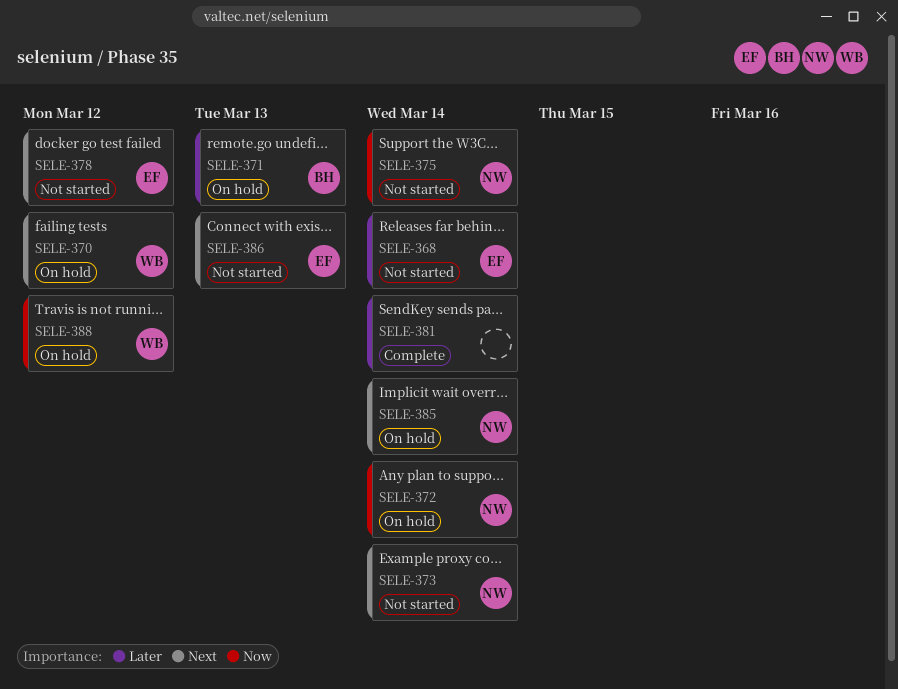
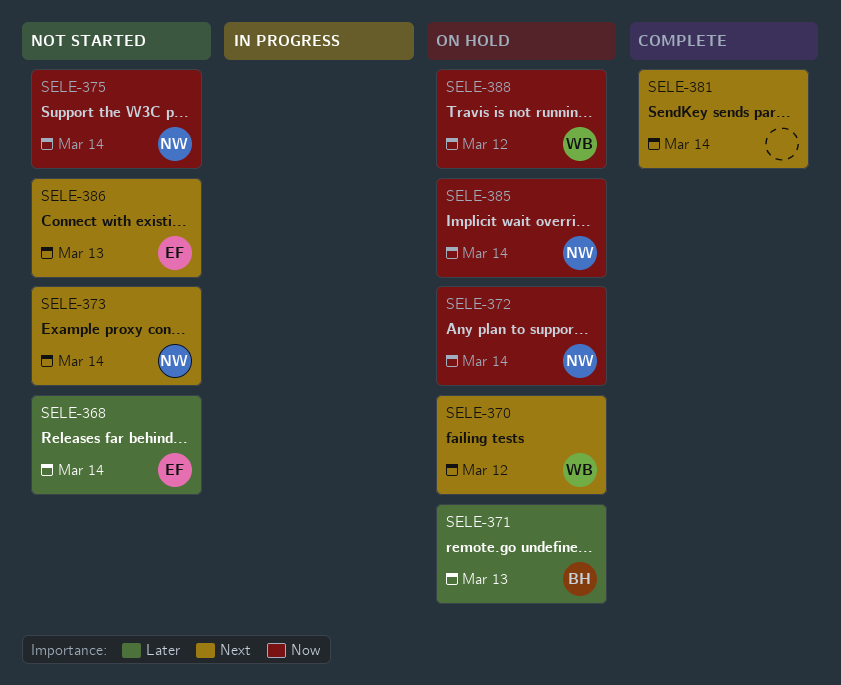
SELE-378: present -> none
SELE-381, priority: Later -> Next
SELE-385, priority: Next -> Now

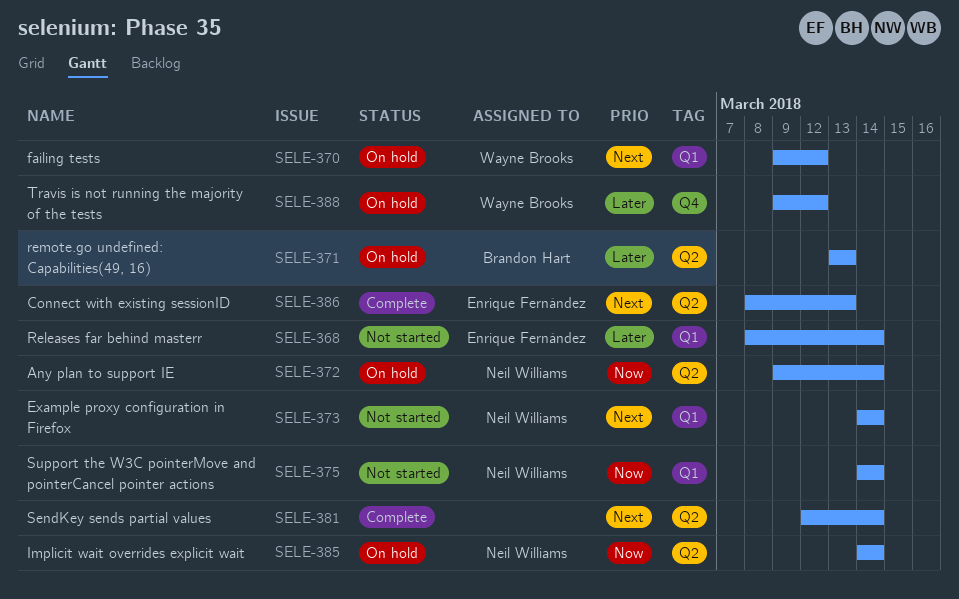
SELE-386, status: Not started -> Complete
SELE-388, priority: Now -> Later

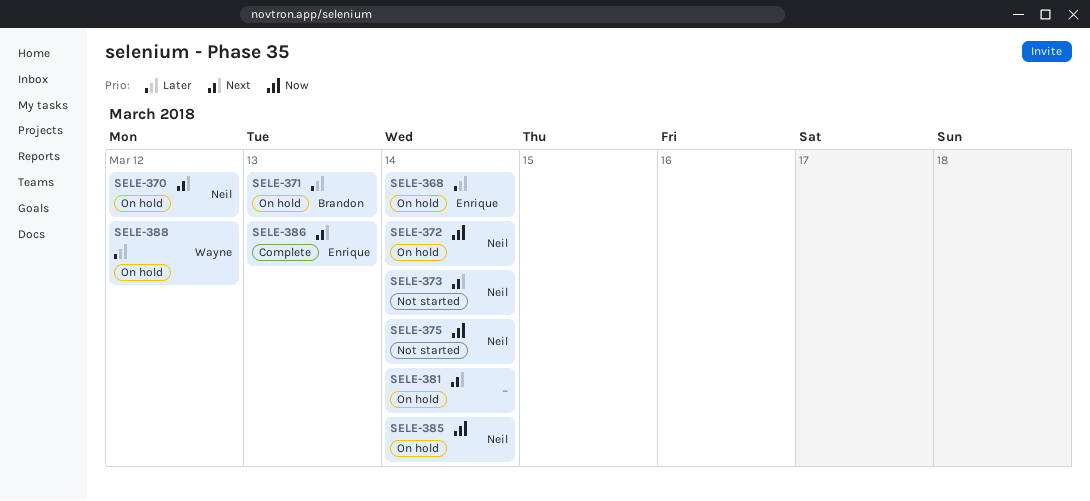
SELE-368, status: Not started -> On hold
SELE-370, owner: Wayne Brooks -> Neil Williams
SELE-381, status: Complete -> On hold

